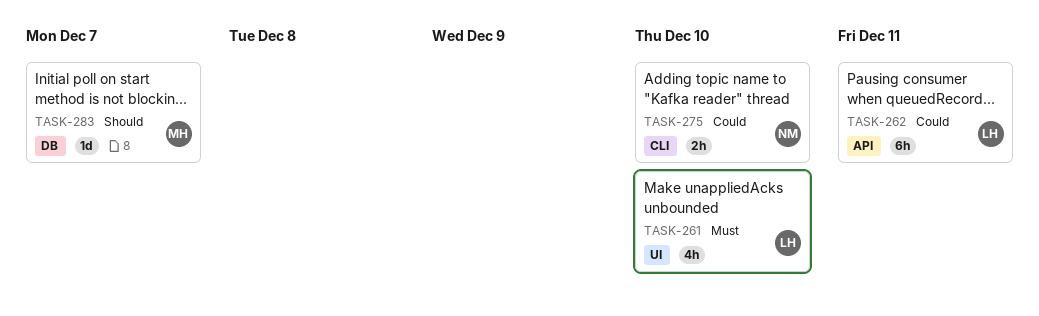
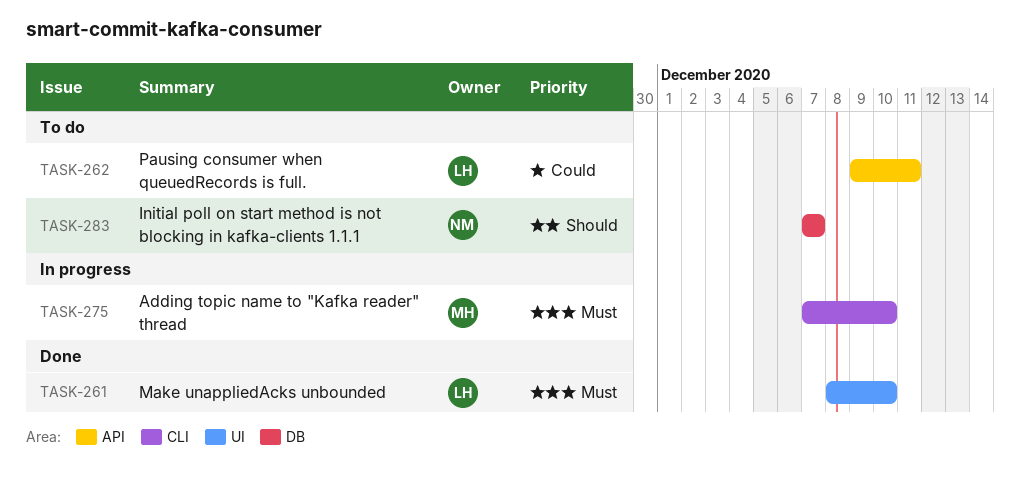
TASK-275, owner: NM -> MH
TASK-275, priority: Could -> Must
TASK-283, owner: MH -> NM

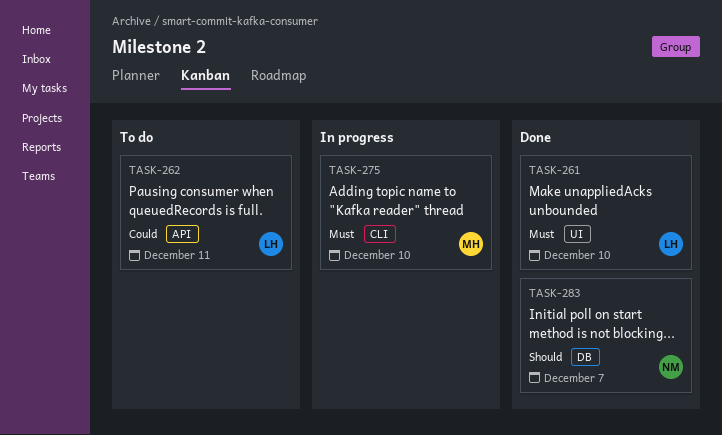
TASK-283, status: To do -> Done

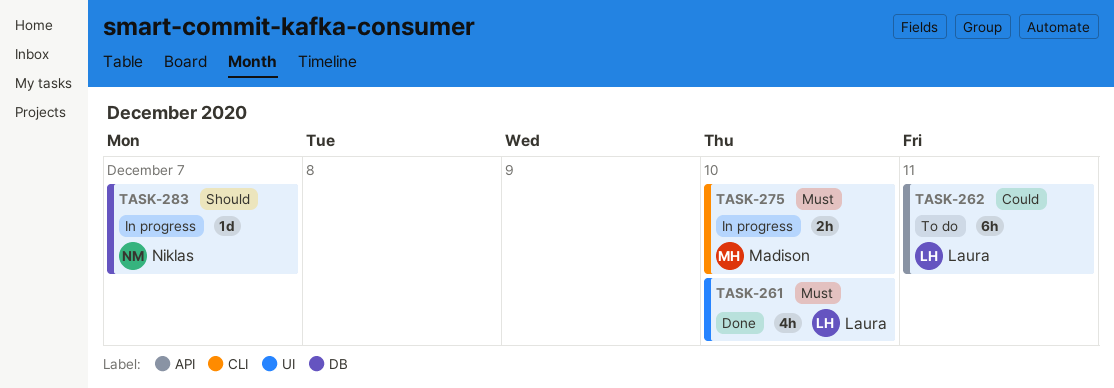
TASK-283, status: Done -> In progress

